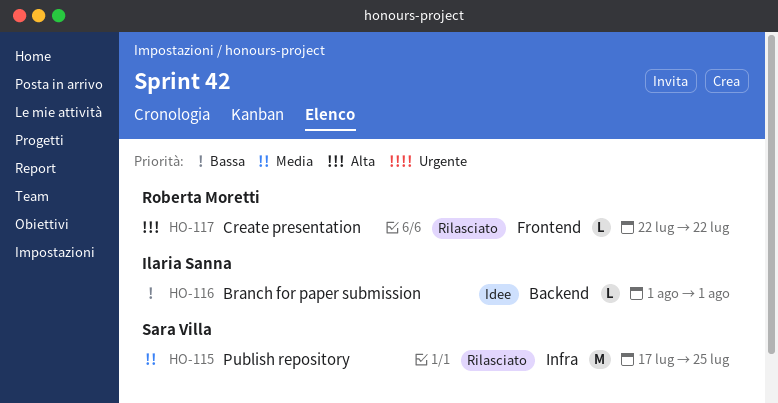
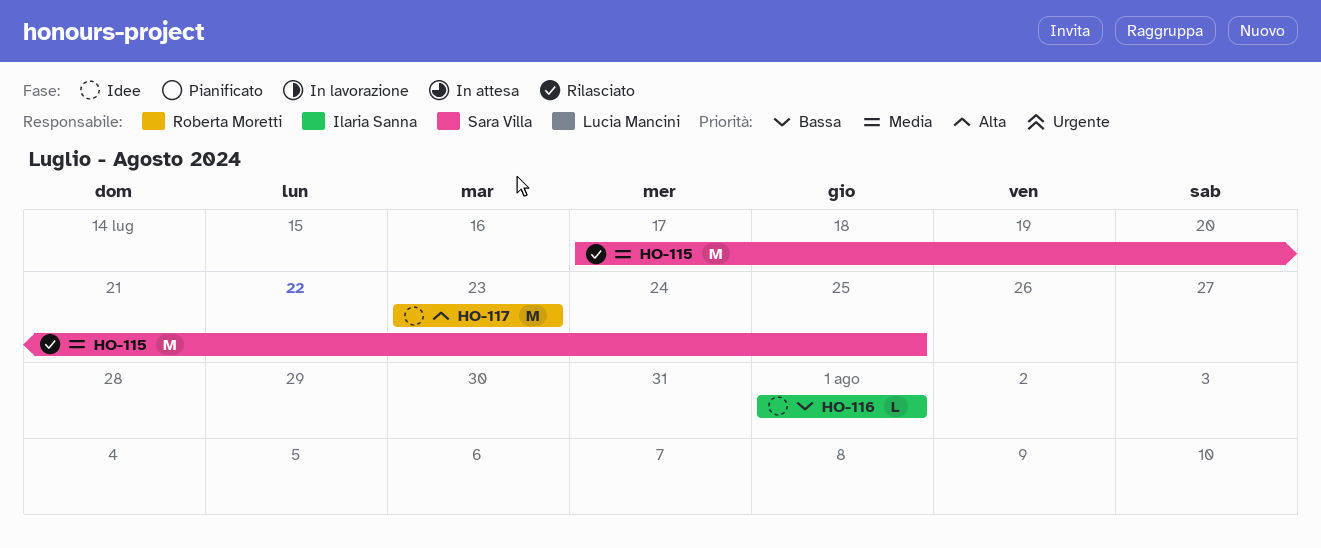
HO-117, status: Rilasciato -> Idee
HO-117, estimate: L -> M
HO-117, start: Jul 22 -> Jul 23
HO-117, due: Jul 22 -> Jul 23

